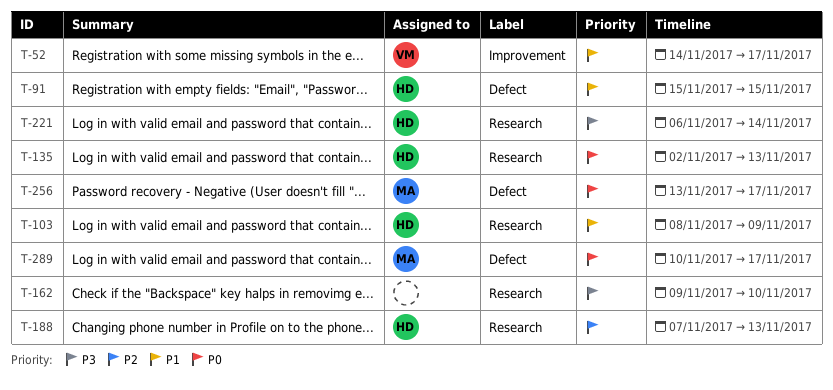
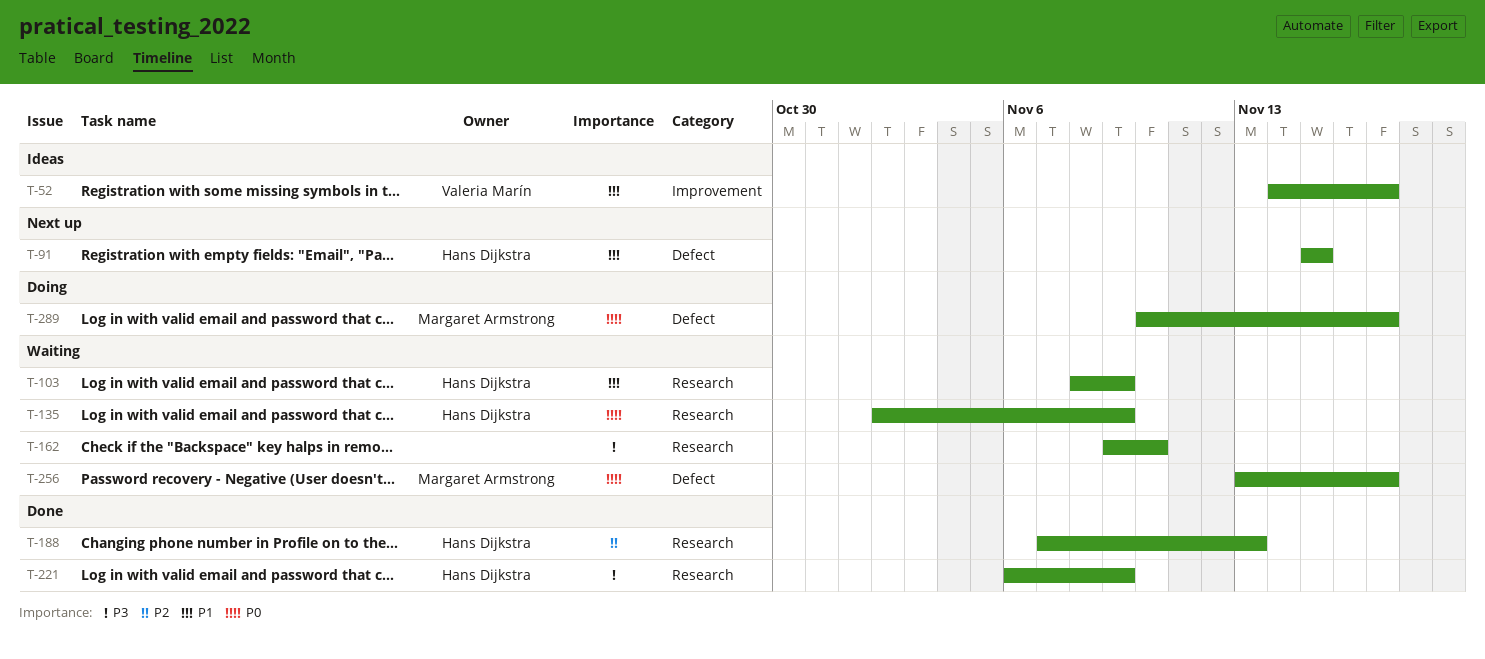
T-135, due: Nov 13 -> Nov 9
T-221, due: Nov 14 -> Nov 9

